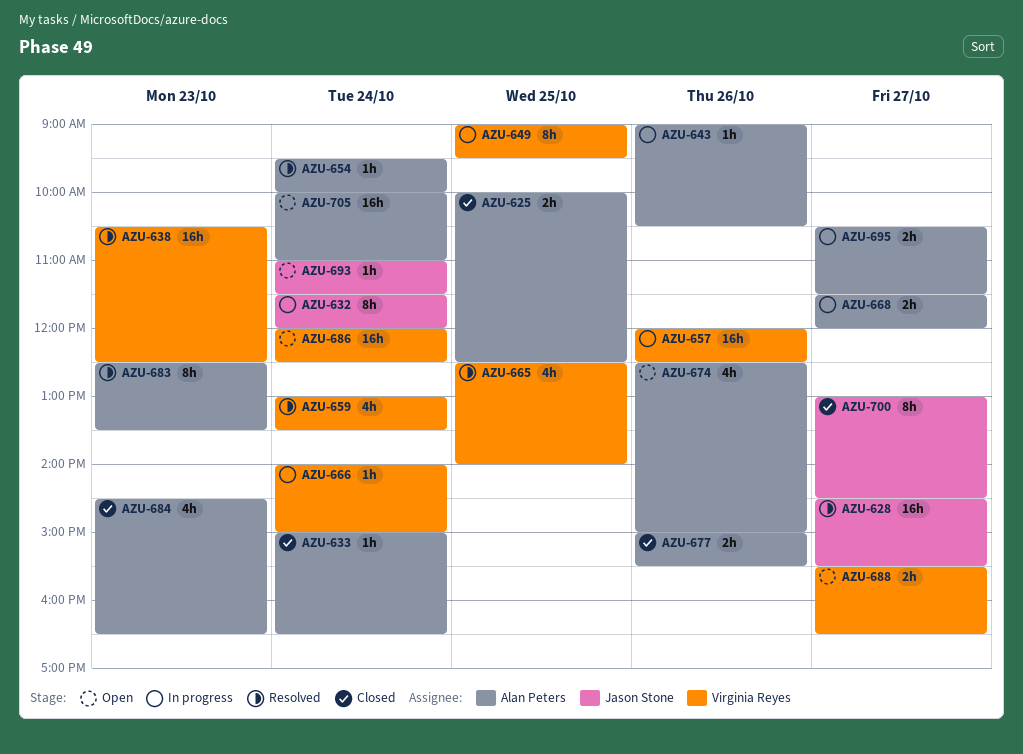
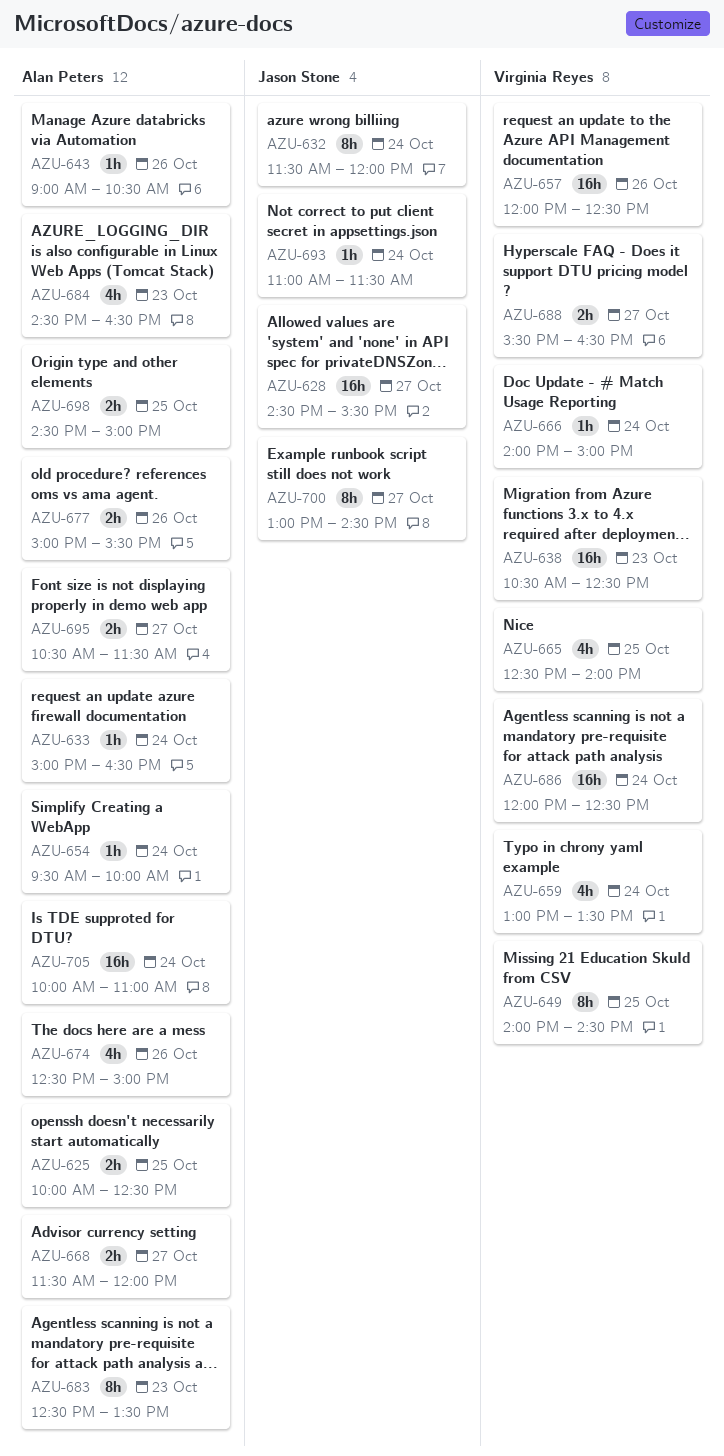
AZU-649, begins: 09:00 -> 14:00
AZU-649, ends: 09:30 -> 14:30
AZU-698: none -> present

